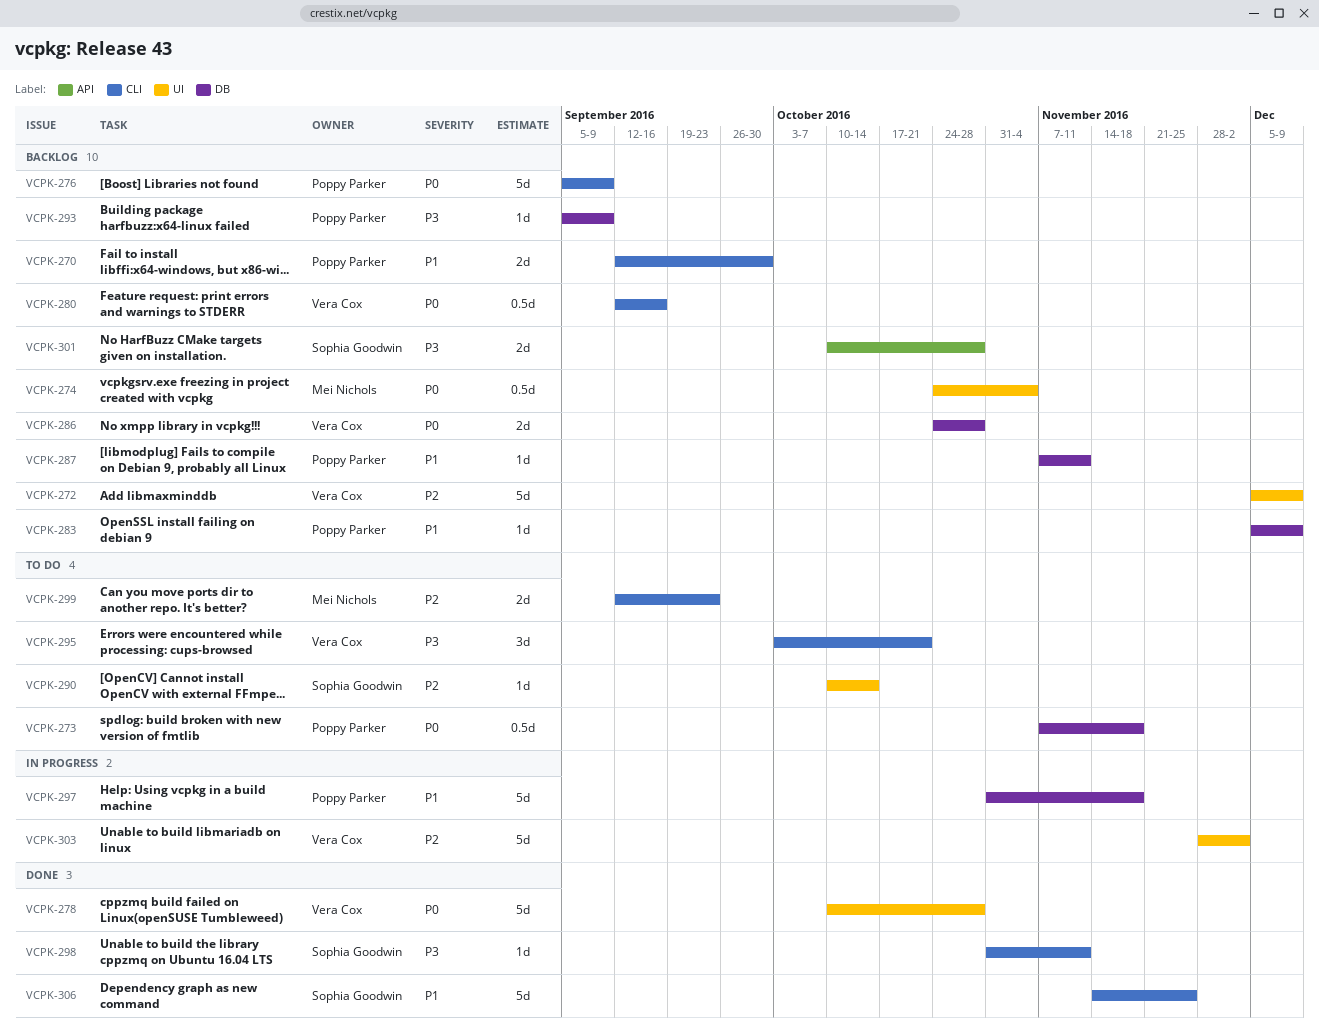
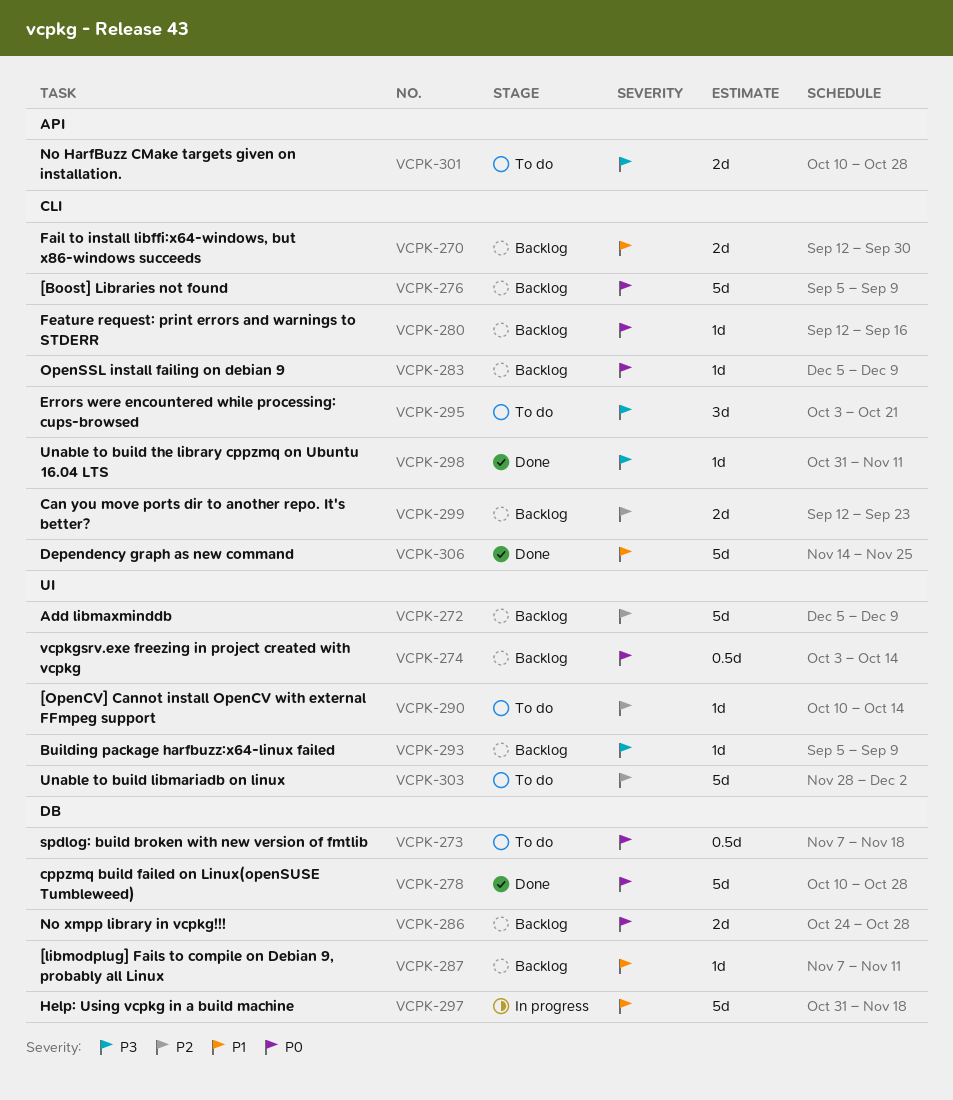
VCPK-274, start: Oct 24 -> Oct 3
VCPK-274, due: Nov 4 -> Oct 14
VCPK-278, label: UI -> DB
VCPK-280, estimate: 0.5d -> 1d
VCPK-283, priority: P1 -> P0
VCPK-283, label: DB -> CLI
VCPK-293, label: DB -> UI
VCPK-299, status: To do -> Backlog
VCPK-301, status: Backlog -> To do
VCPK-303, status: In progress -> To do

